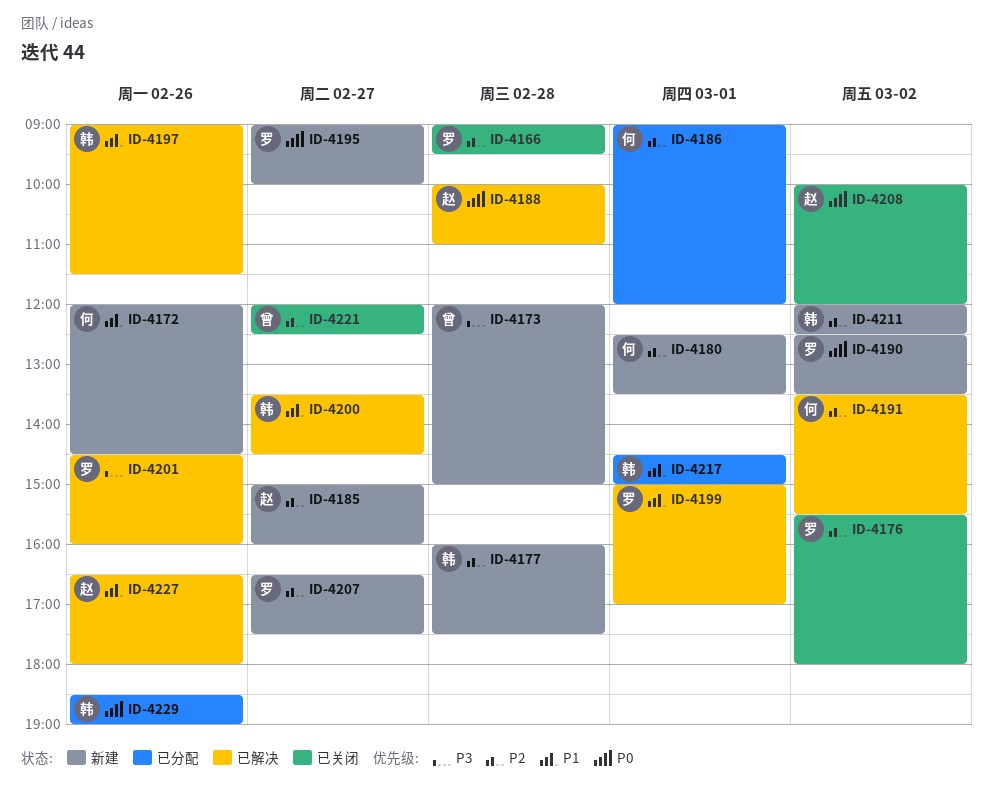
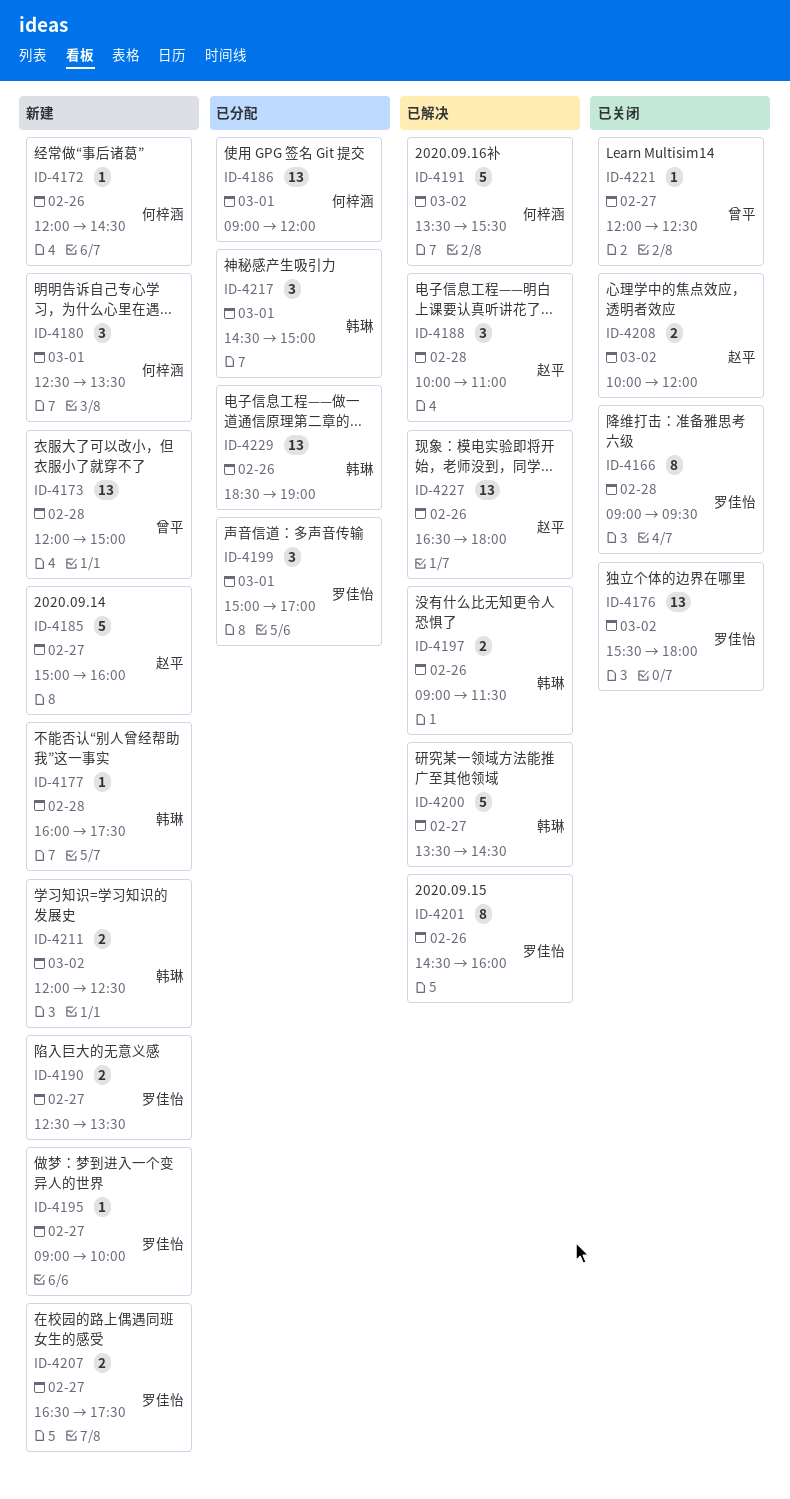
ID-4190, day: Mar 2 -> Feb 27
ID-4199, status: 已解决 -> 已分配

